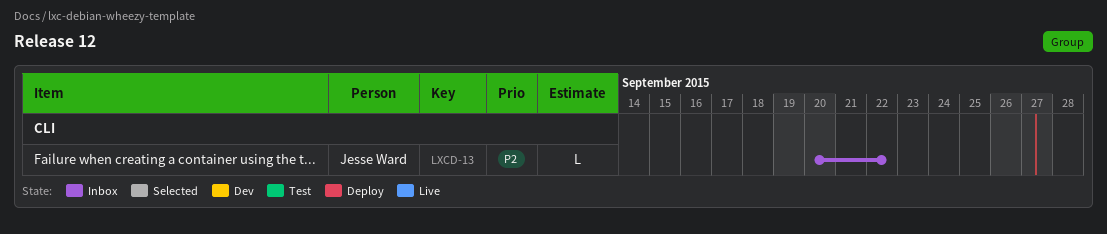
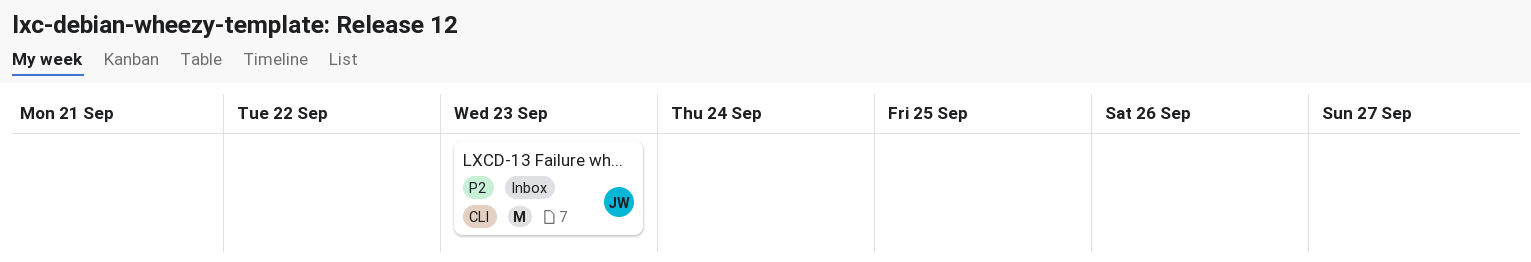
LXCD-13, estimate: L -> M
LXCD-13, due: Sep 22 -> Sep 23

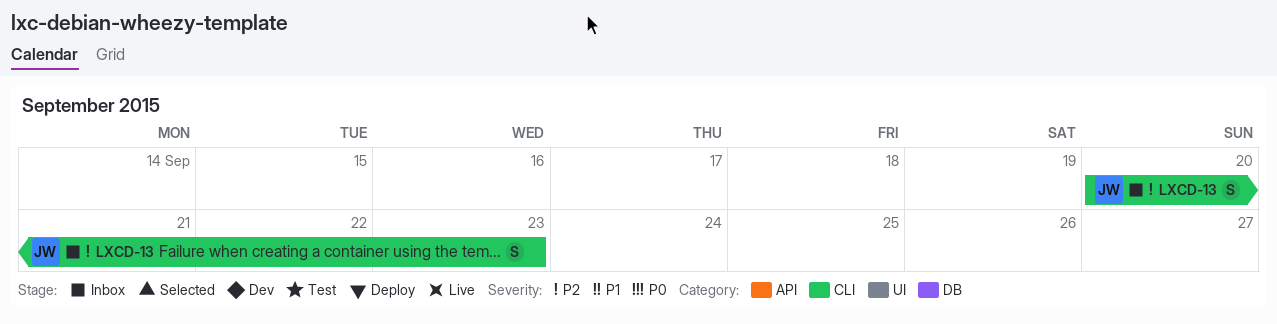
LXCD-13, estimate: M -> S

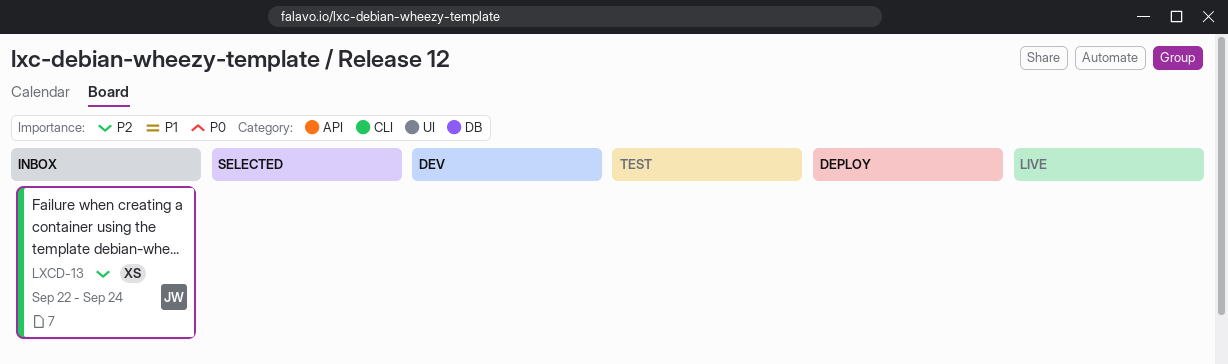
LXCD-13, estimate: S -> XS
LXCD-13, start: Sep 20 -> Sep 22
LXCD-13, due: Sep 23 -> Sep 24

